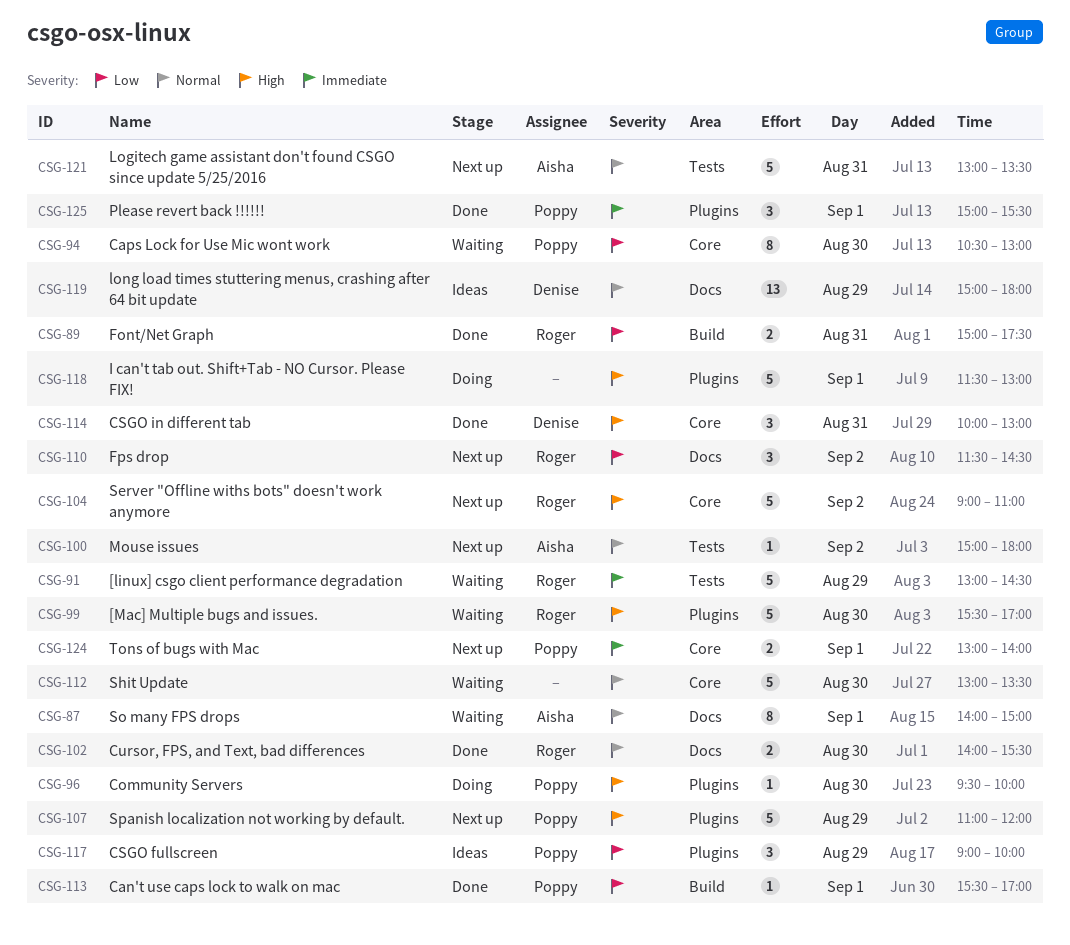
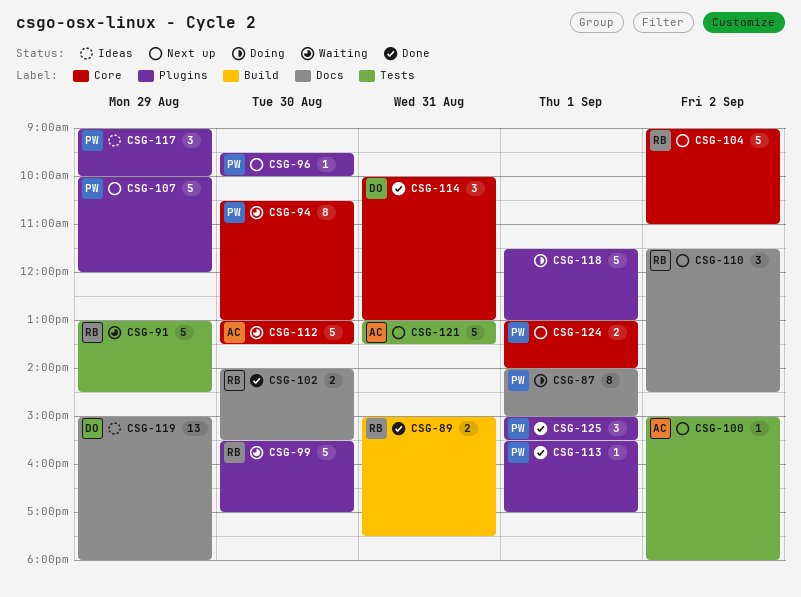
CSG-87, status: Waiting -> Doing
CSG-87, owner: Aisha -> Poppy
CSG-96, status: Doing -> Next up
CSG-107, begins: 11:00 -> 10:00
CSG-112, owner: none -> Aisha
CSG-113, label: Build -> Plugins

